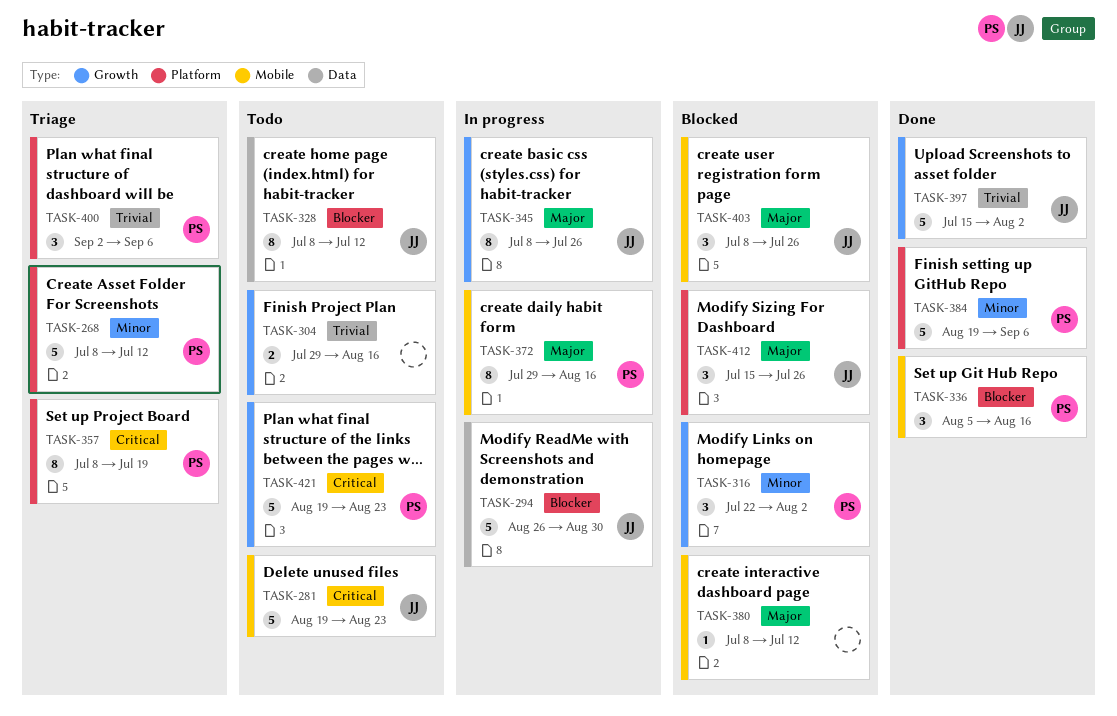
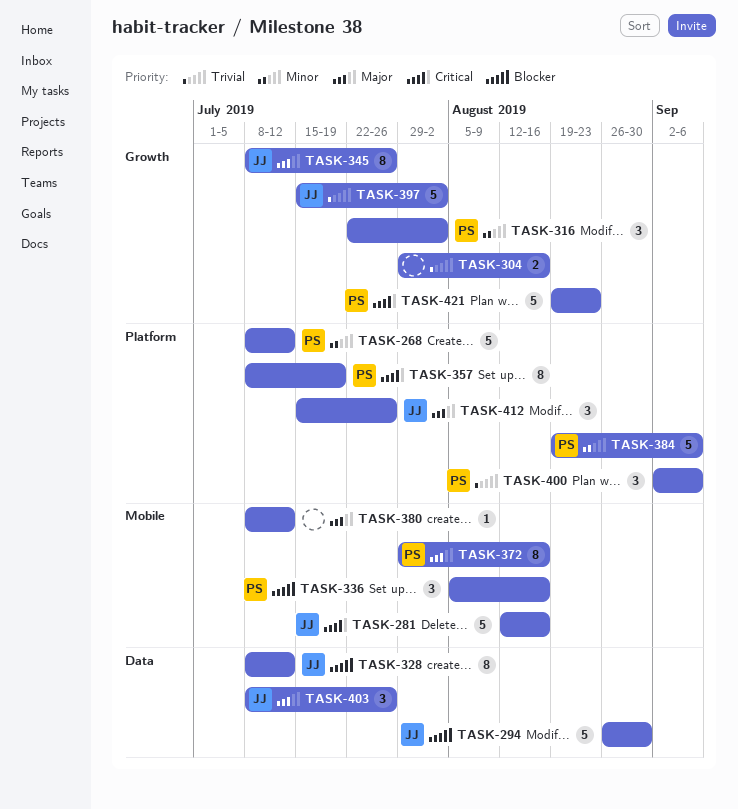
TASK-281, start: Aug 19 -> Aug 12
TASK-281, due: Aug 23 -> Aug 16
TASK-403, label: Mobile -> Data

